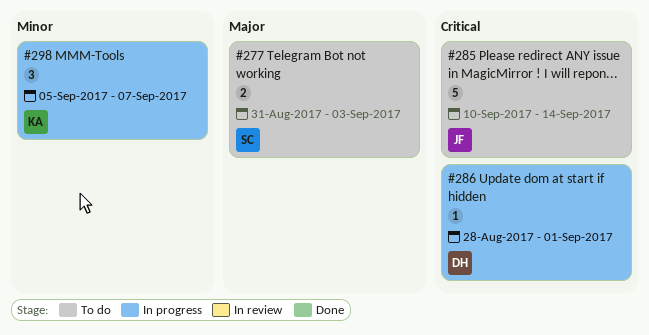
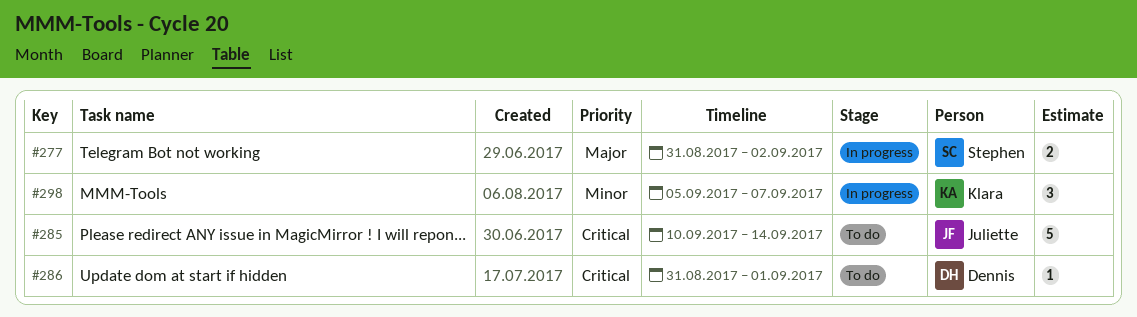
#277, status: To do -> In progress
#277, due: Sep 3 -> Sep 2
#286, status: In progress -> To do
#286, start: Aug 28 -> Aug 31

